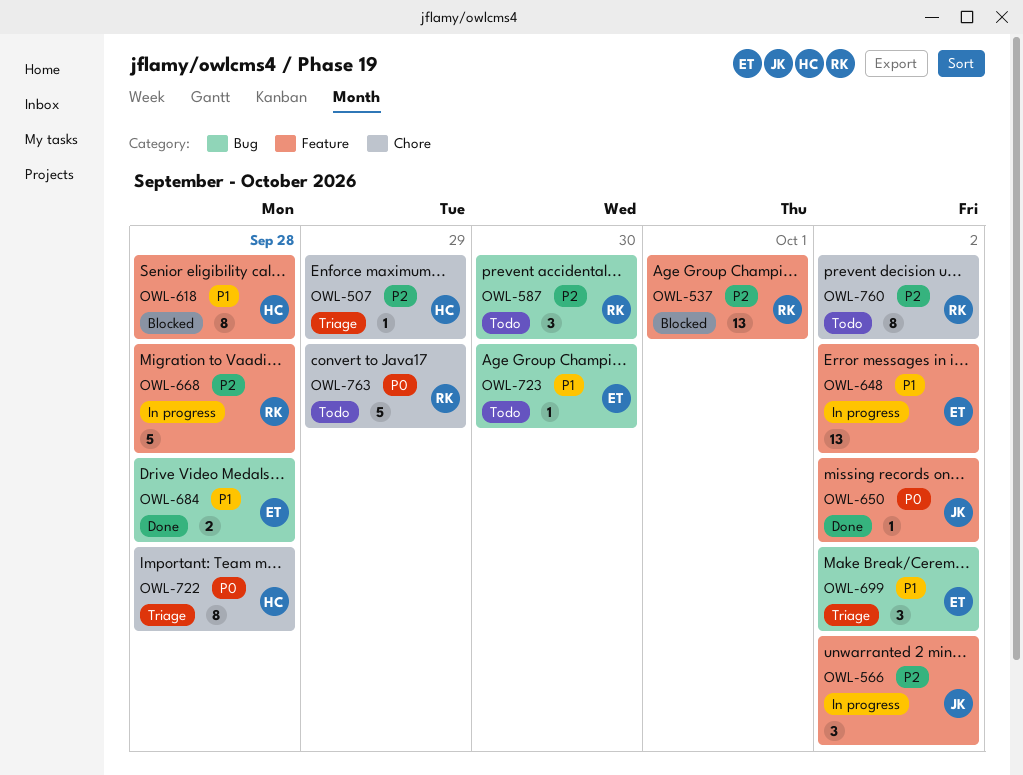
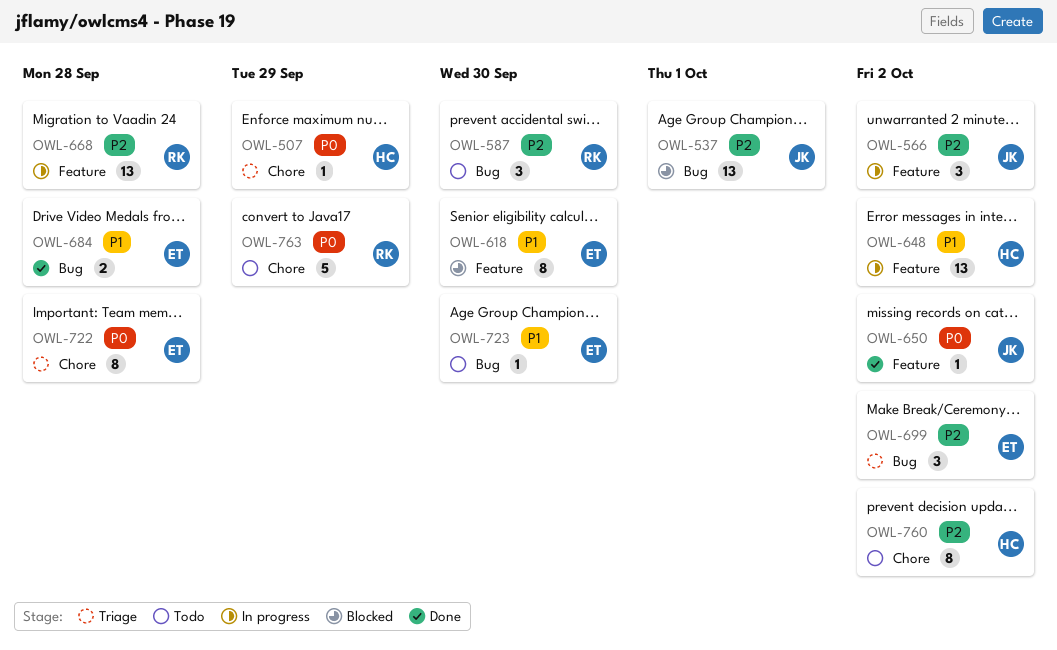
OWL-507, priority: P2 -> P0
OWL-537, owner: RK -> JK
OWL-537, label: Feature -> Bug
OWL-618, owner: HC -> ET
OWL-618, due: Sep 28 -> Sep 30
OWL-648, owner: ET -> HC
OWL-668, estimate: 5 -> 13
OWL-699, priority: P1 -> P2
OWL-722, owner: HC -> ET
OWL-760, owner: RK -> HC

